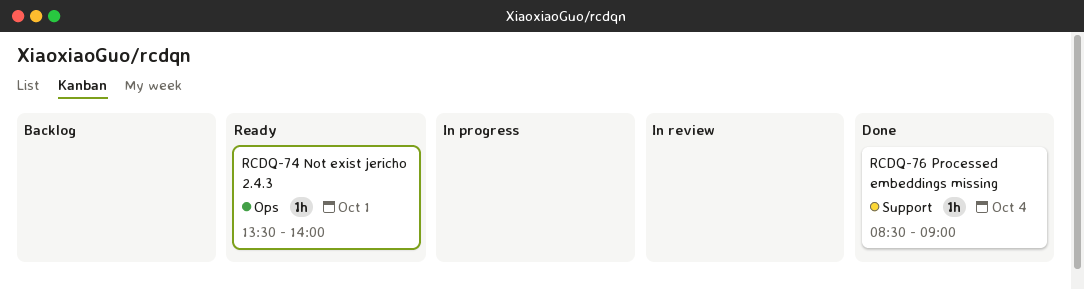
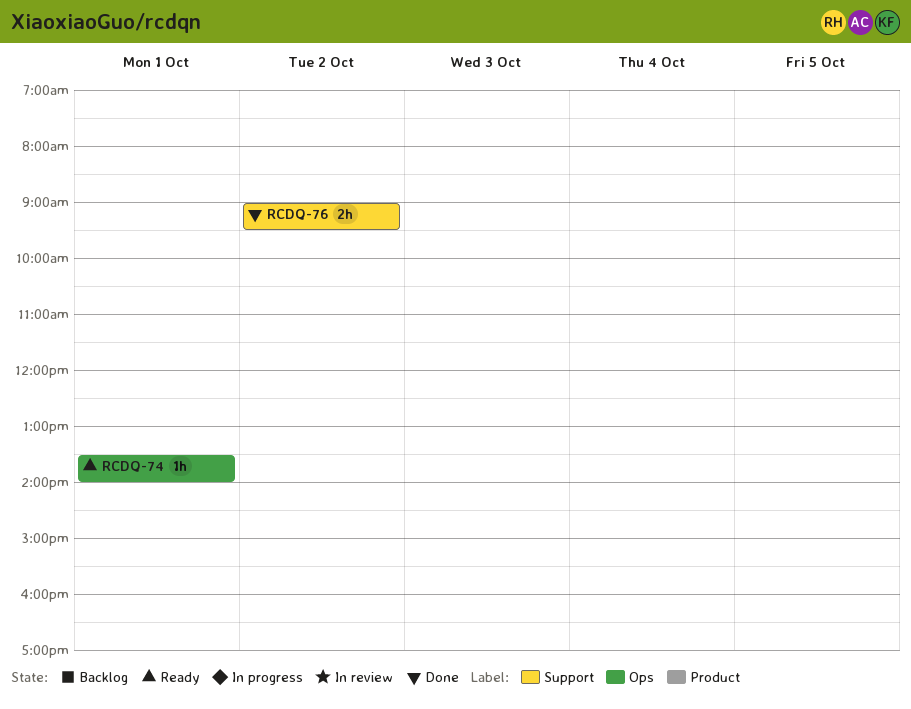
RCDQ-76, estimate: 1h -> 2h
RCDQ-76, day: Oct 4 -> Oct 2
RCDQ-76, begins: 08:30 -> 09:00
RCDQ-76, ends: 09:00 -> 09:30

